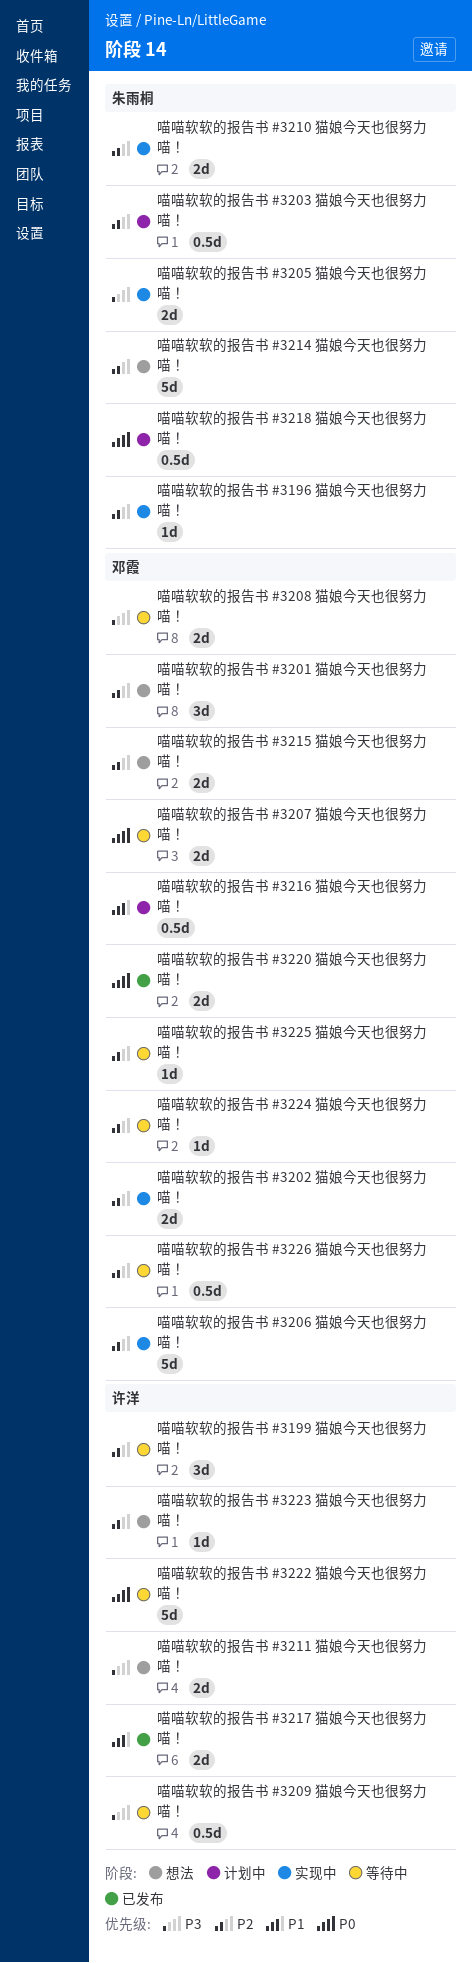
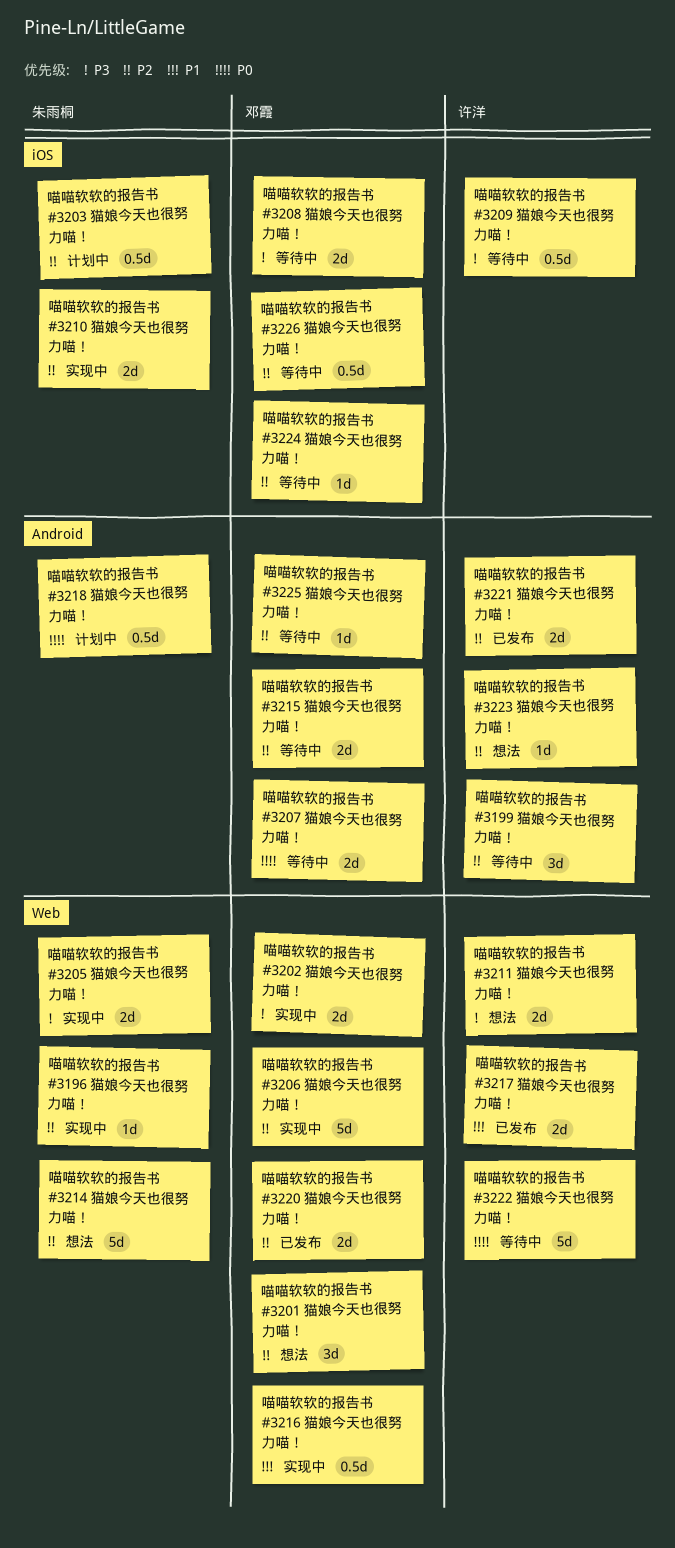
喵喵软软的报告书 #3202 猫娘今天也很努力喵！, priority: P2 -> P3
喵喵软软的报告书 #3215 猫娘今天也很努力喵！, status: 想法 -> 等待中
喵喵软软的报告书 #3216 猫娘今天也很努力喵！, status: 计划中 -> 实现中
喵喵软软的报告书 #3220 猫娘今天也很努力喵！, priority: P0 -> P2
喵喵软软的报告书 #3221 猫娘今天也很努力喵！: none -> present

